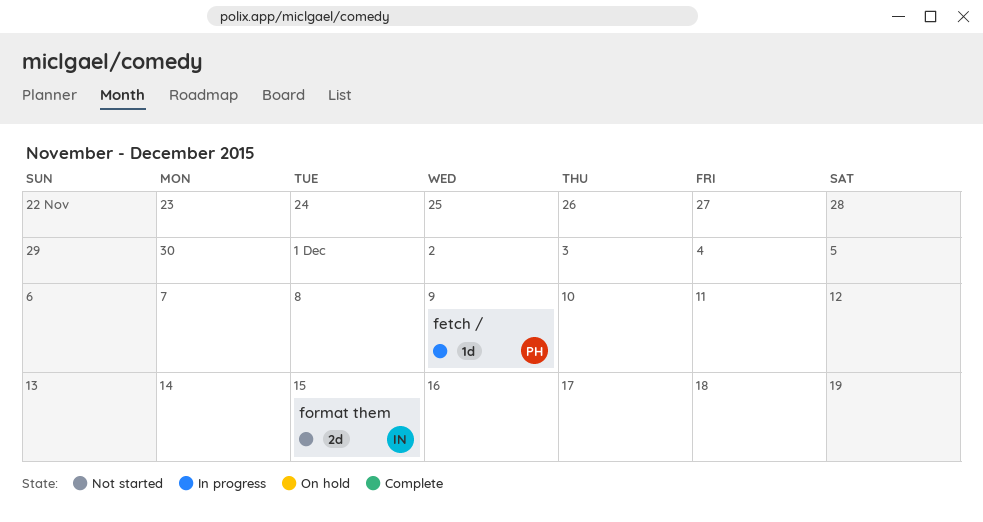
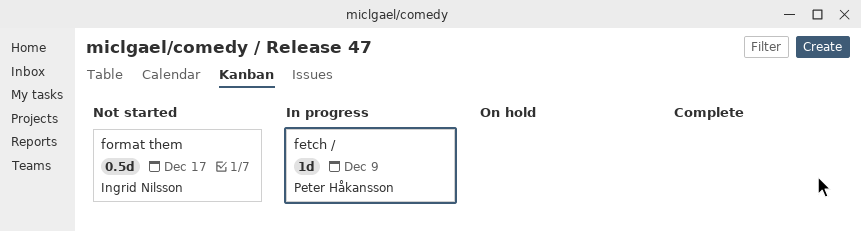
format them, estimate: 2d -> 0.5d
format them, due: Dec 15 -> Dec 17

